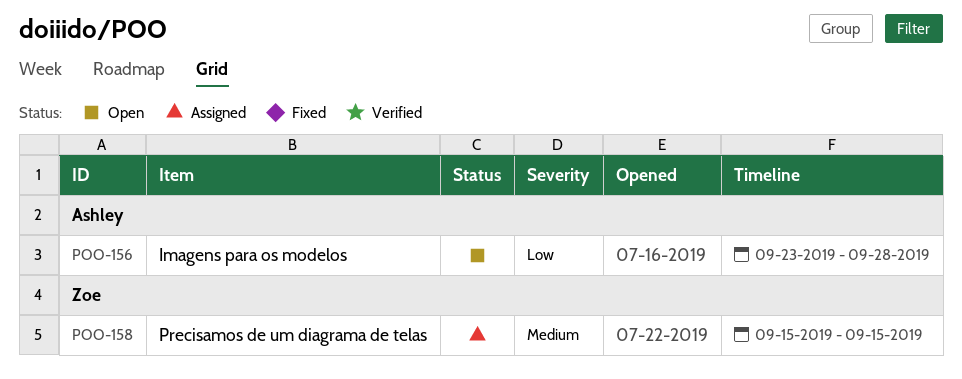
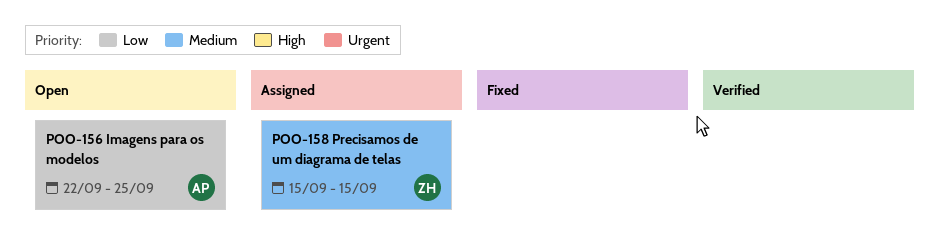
POO-156, start: Sep 23 -> Sep 22
POO-156, due: Sep 28 -> Sep 25

